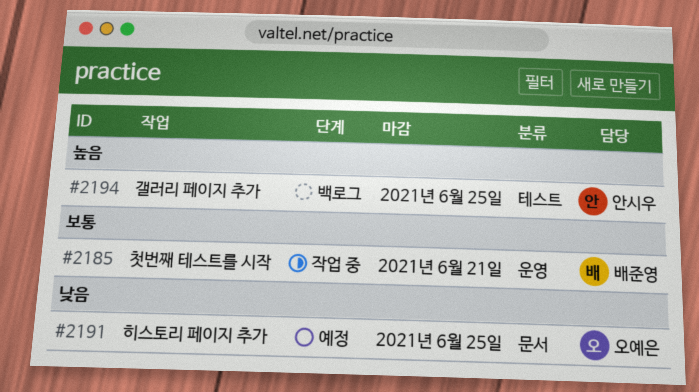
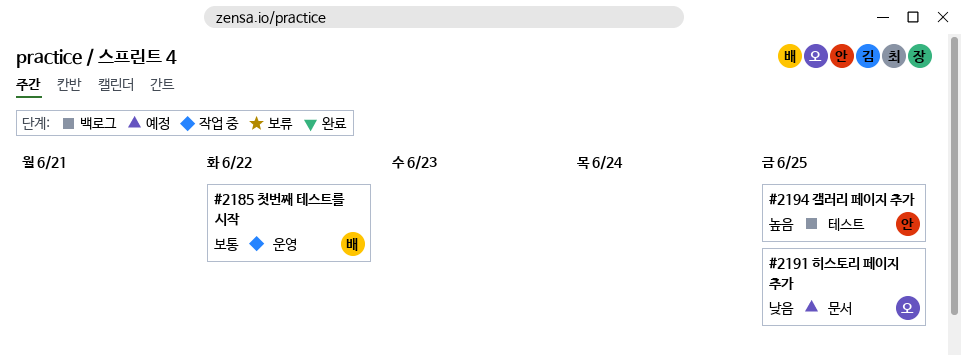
#2185, due: Jun 21 -> Jun 22

